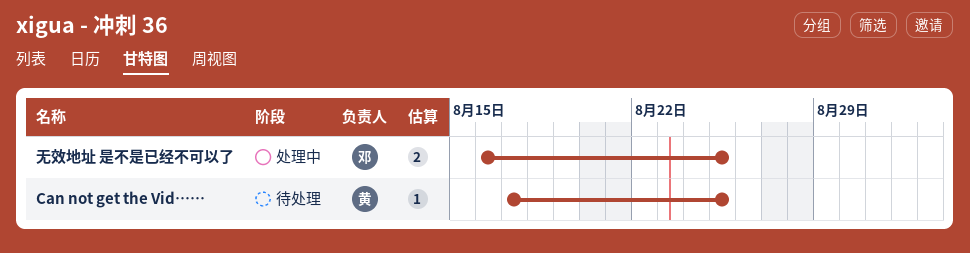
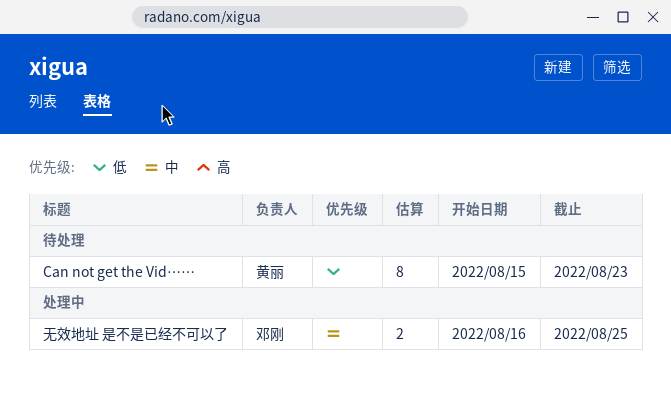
Can not get the Vid……, estimate: 1 -> 8
Can not get the Vid……, start: Aug 17 -> Aug 15
Can not get the Vid……, due: Aug 25 -> Aug 23

